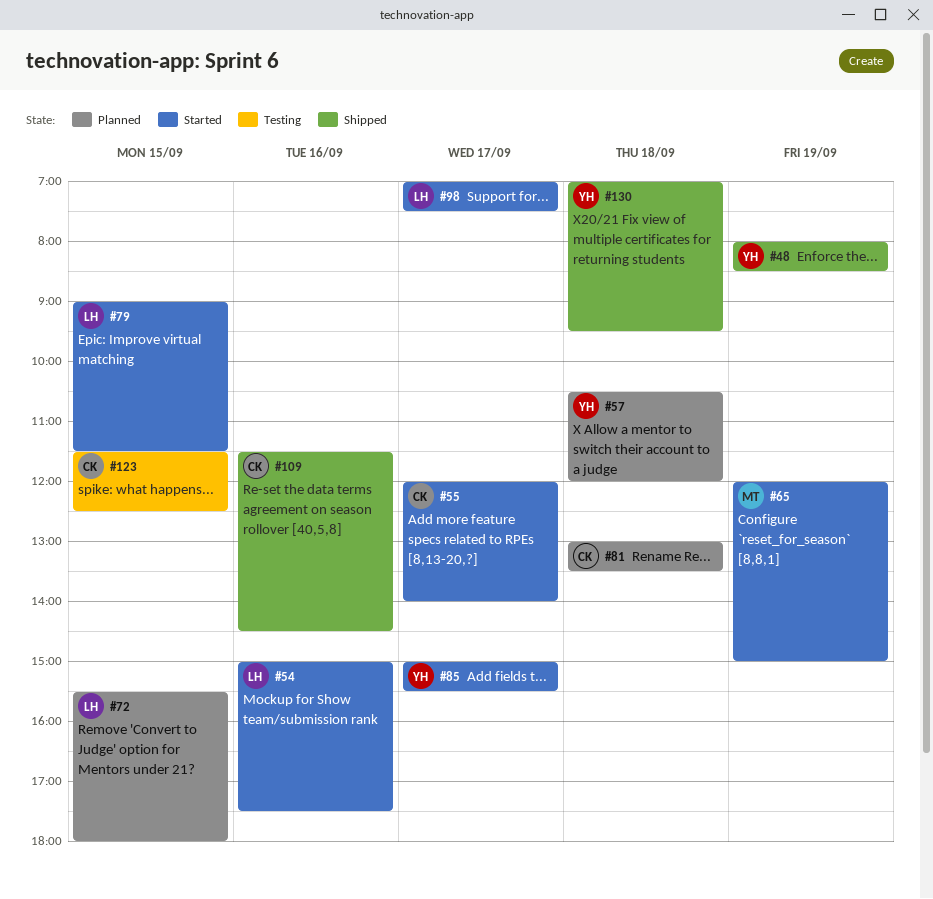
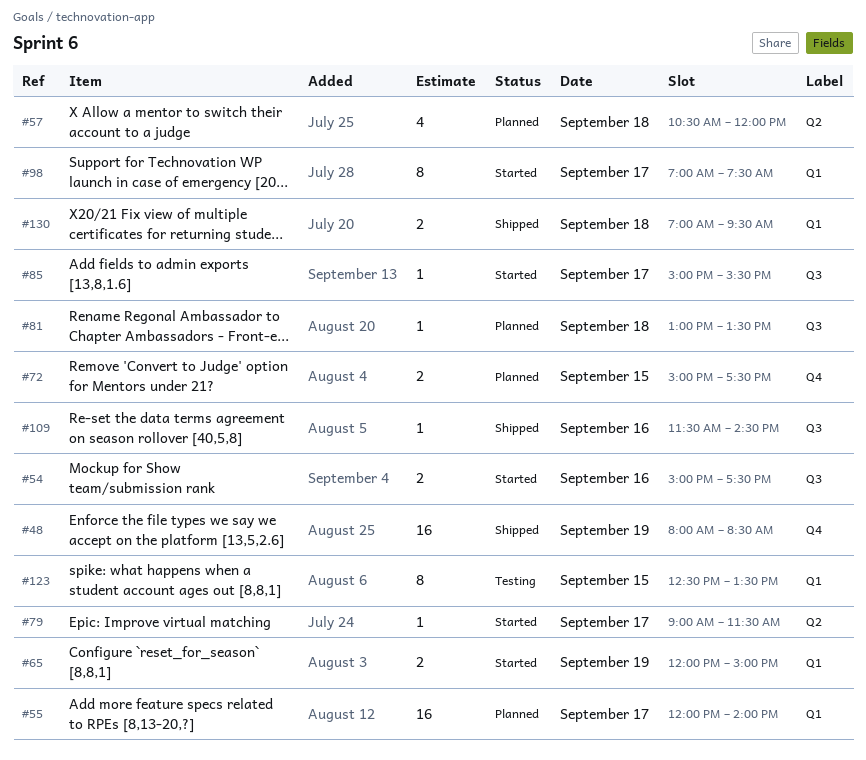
#55, status: Started -> Planned
#72, begins: 15:30 -> 15:00
#72, ends: 18:00 -> 17:30
#79, day: Sep 15 -> Sep 17
#123, begins: 11:30 -> 12:30
#123, ends: 12:30 -> 13:30

